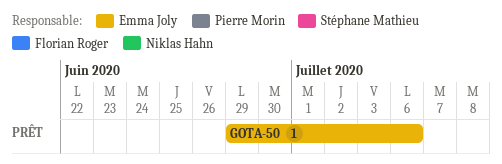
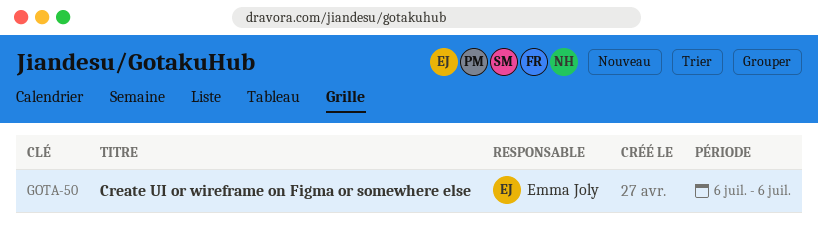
GOTA-50, start: Jun 29 -> Jul 6

